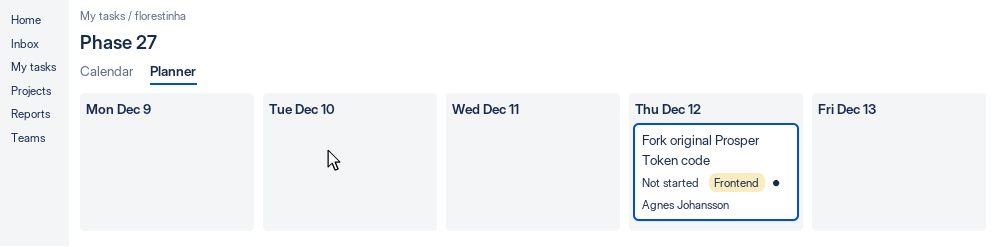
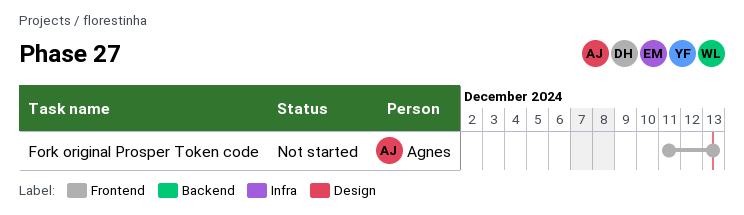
Fork original Prosper Token code, due: Dec 12 -> Dec 13

